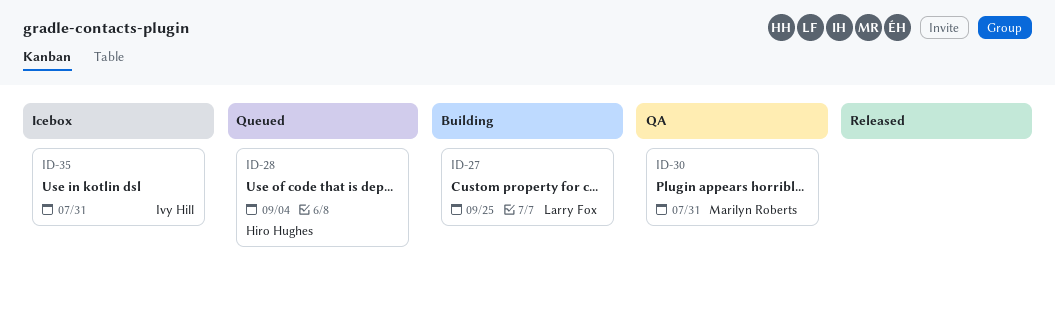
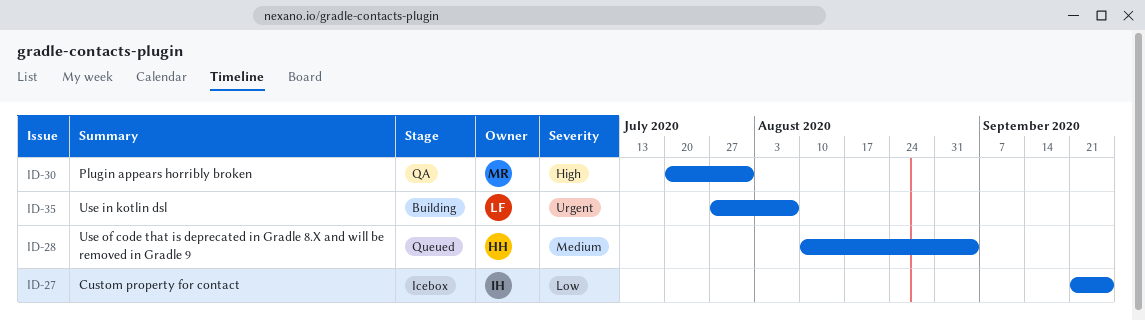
ID-27, status: Building -> Icebox
ID-27, owner: Larry Fox -> Ivy Hill
ID-35, status: Icebox -> Building
ID-35, owner: Ivy Hill -> Larry Fox
ID-35, due: Jul 31 -> Aug 7

